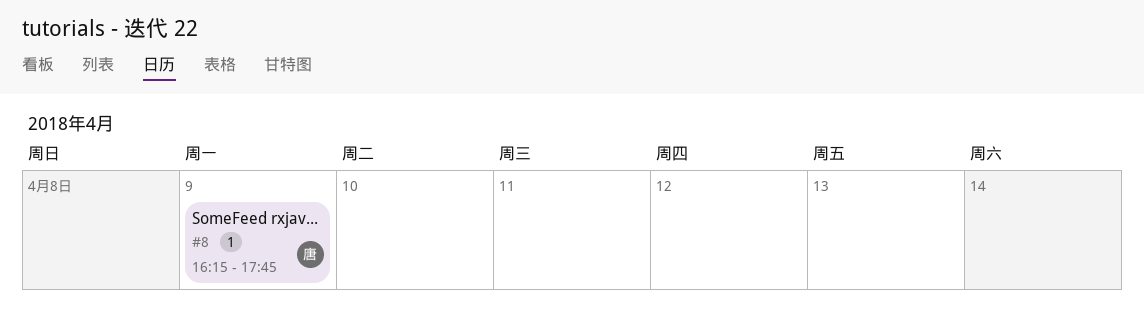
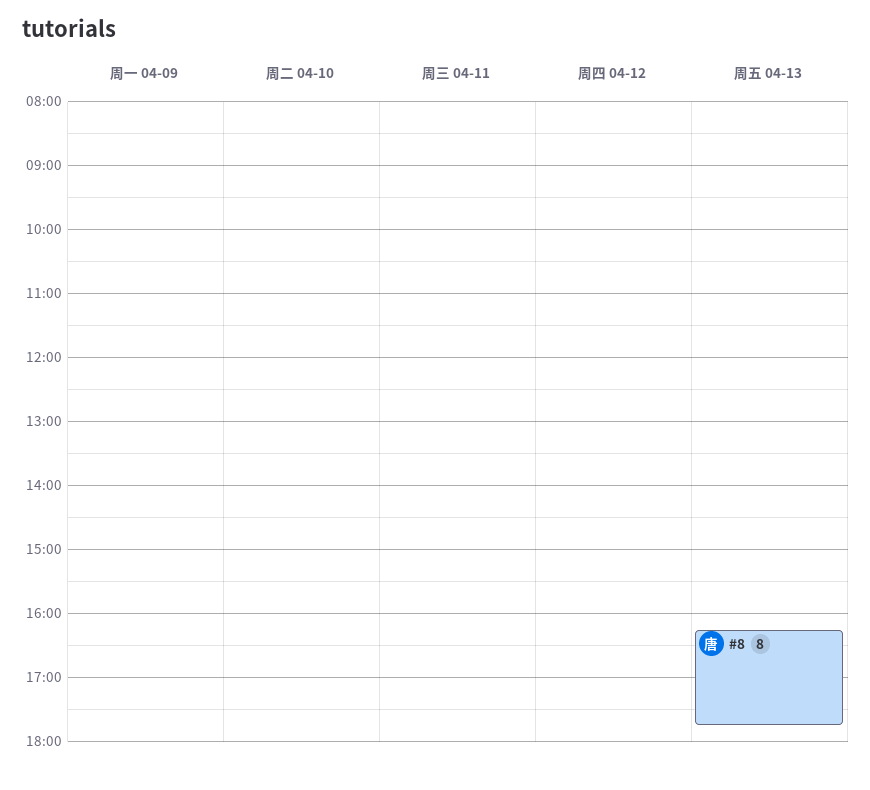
#8, estimate: 1 -> 8
#8, day: Apr 9 -> Apr 13

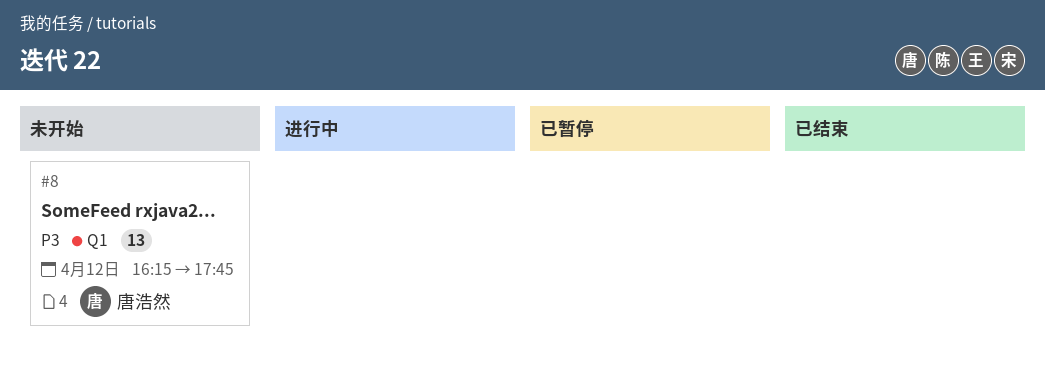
#8, estimate: 8 -> 13
#8, day: Apr 13 -> Apr 12

